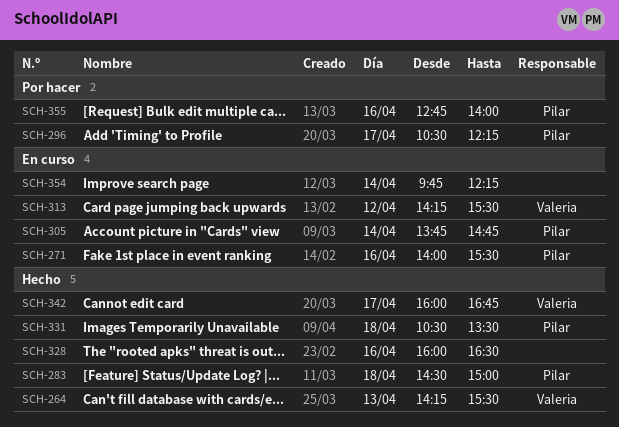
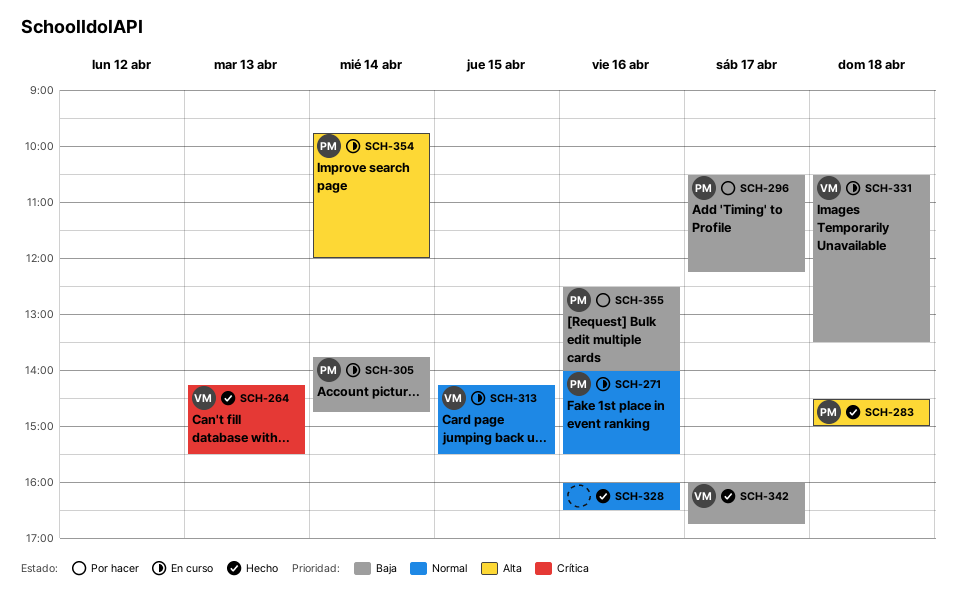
SCH-313, day: Apr 12 -> Apr 15
SCH-331, status: Hecho -> En curso
SCH-331, owner: Pilar -> Valeria
SCH-354, owner: none -> Pilar
SCH-354, ends: 12:15 -> 12:00
SCH-355, begins: 12:45 -> 12:30

